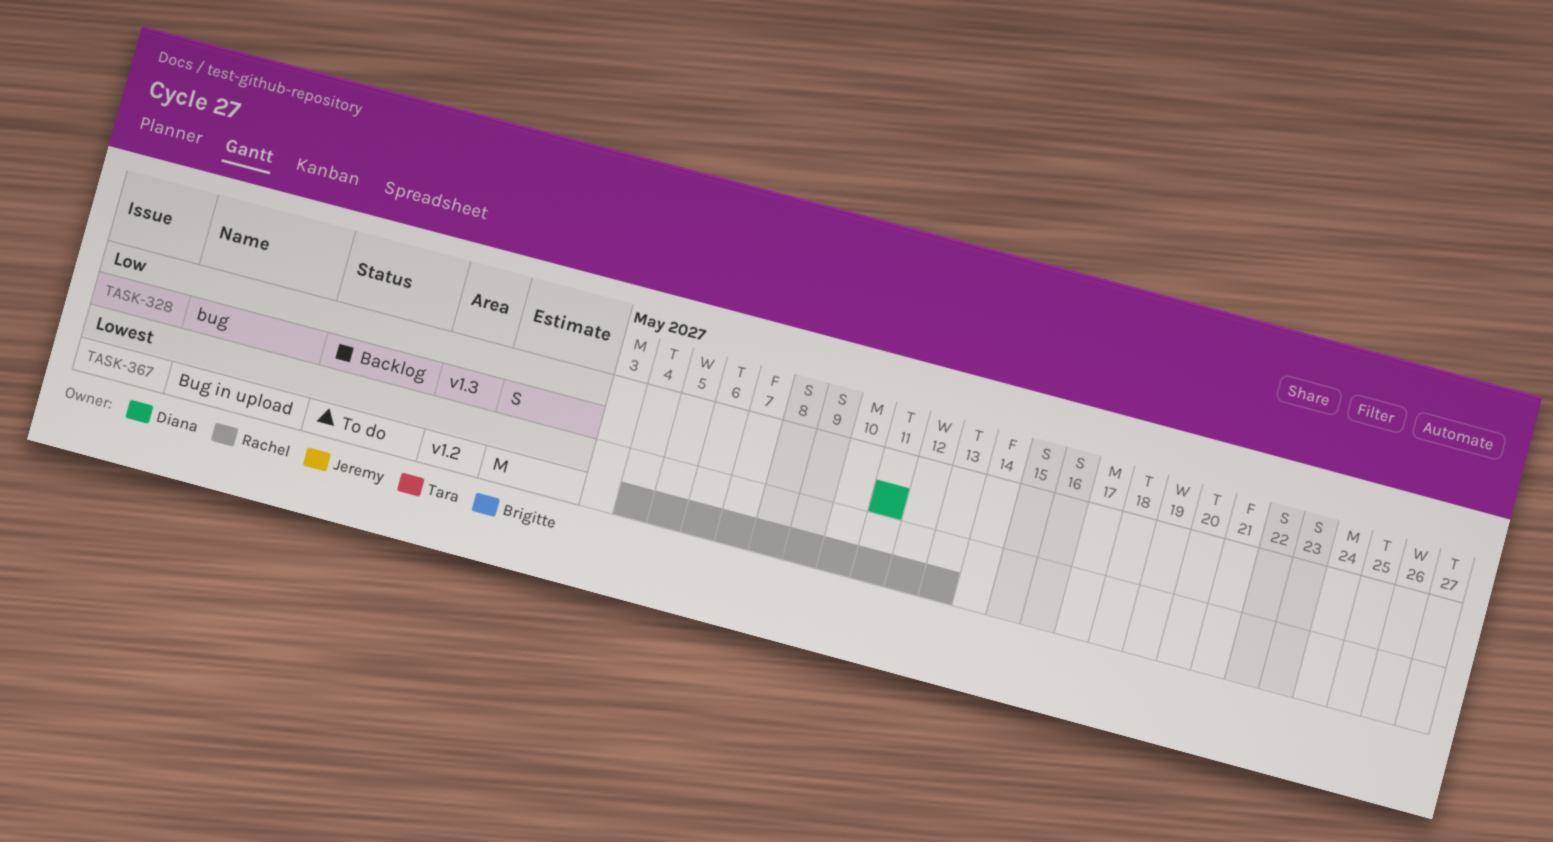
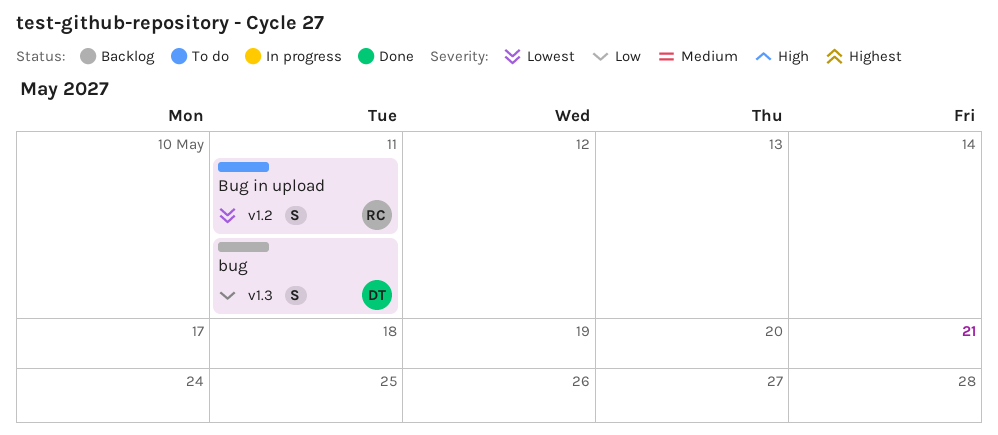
Bug in upload, estimate: M -> S
Bug in upload, due: May 13 -> May 11

